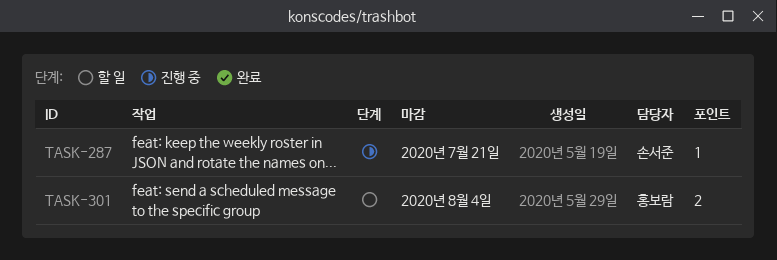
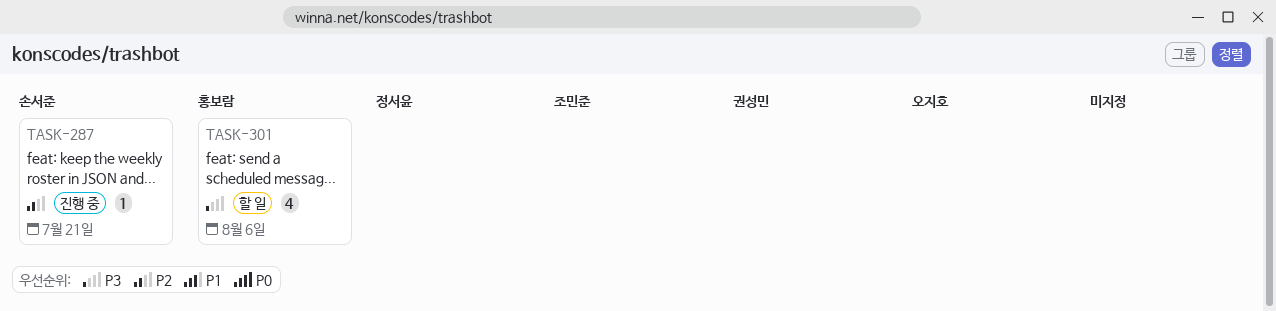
TASK-301, estimate: 2 -> 4
TASK-301, due: Aug 4 -> Aug 6

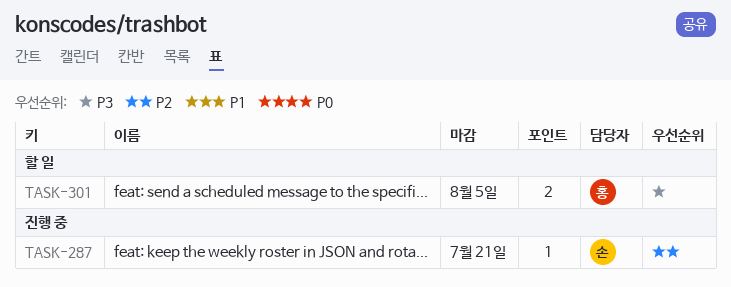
TASK-301, estimate: 4 -> 2
TASK-301, due: Aug 6 -> Aug 5

